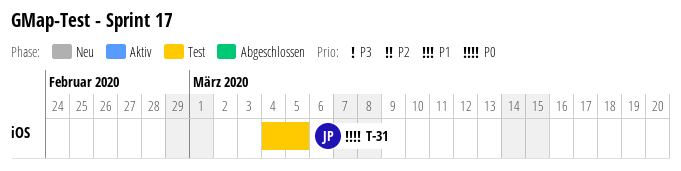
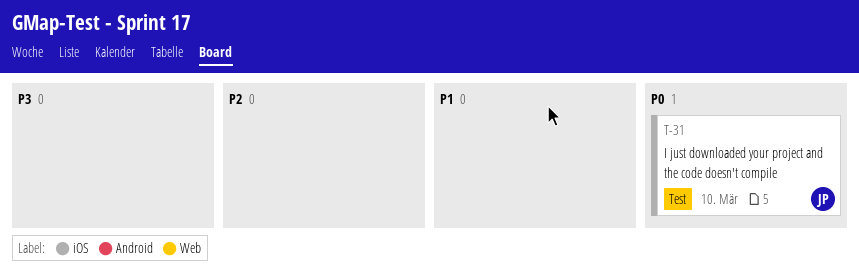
T-31, due: Mar 5 -> Mar 10

